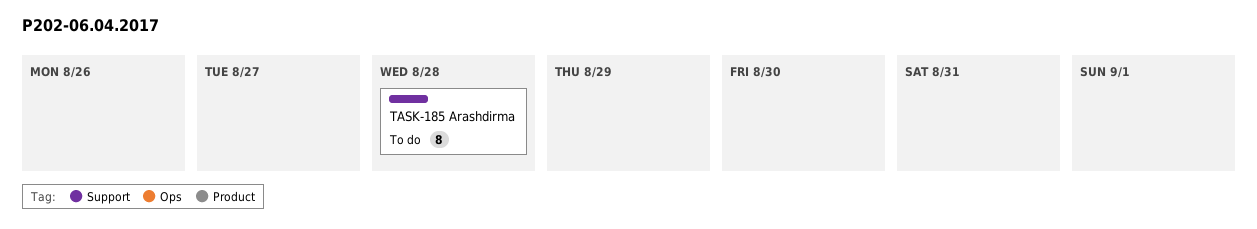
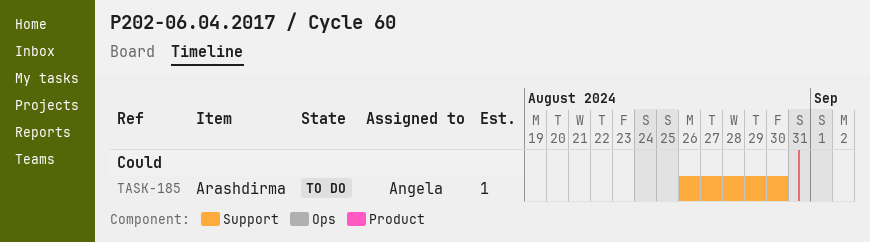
TASK-185, estimate: 8 -> 1
TASK-185, due: Aug 28 -> Aug 30

